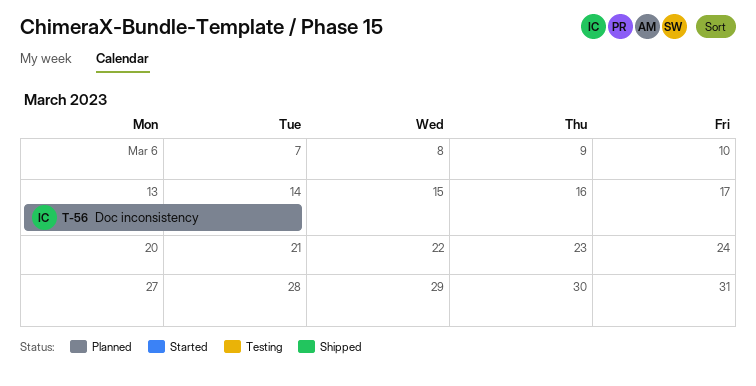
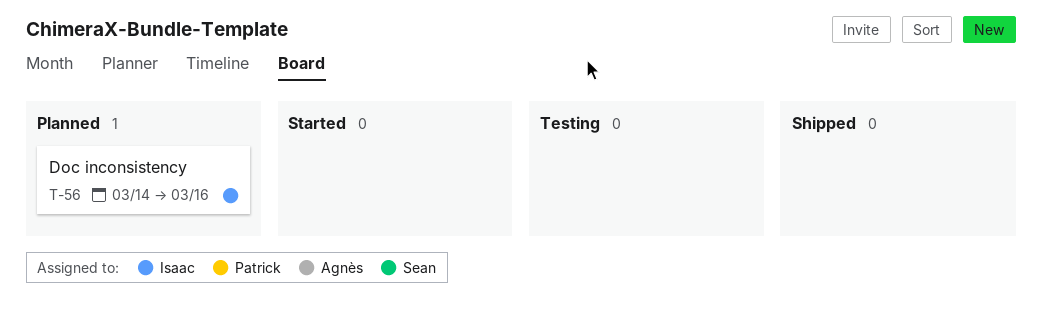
T-56, start: Mar 13 -> Mar 14
T-56, due: Mar 14 -> Mar 16

